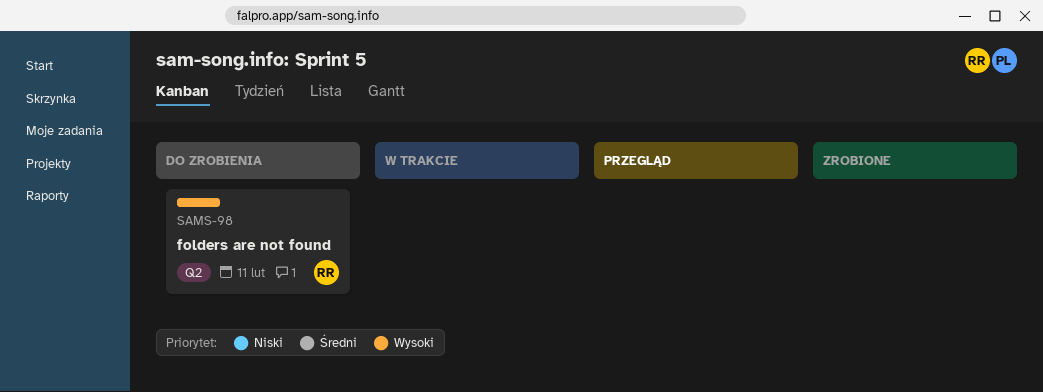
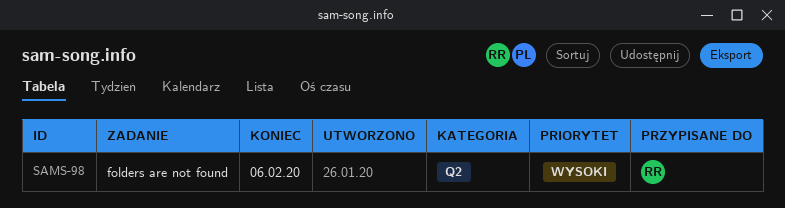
SAMS-98, due: Feb 11 -> Feb 6

